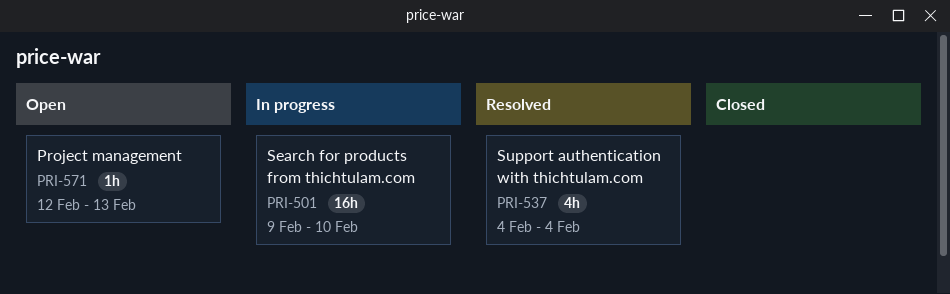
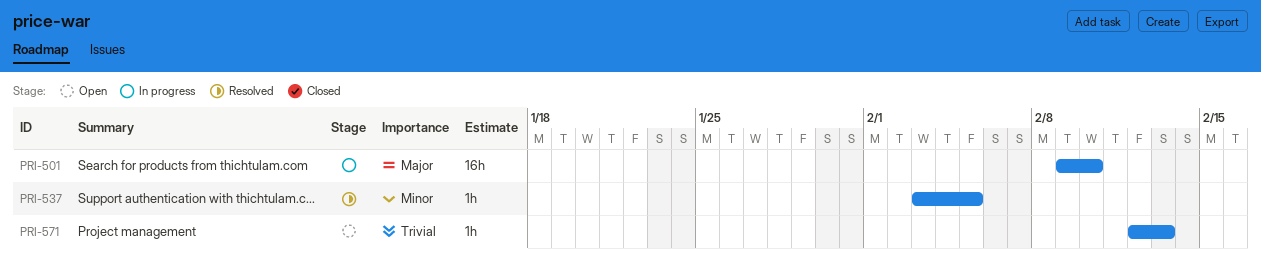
PRI-537, estimate: 4h -> 1h
PRI-537, start: Feb 4 -> Feb 3
PRI-537, due: Feb 4 -> Feb 5

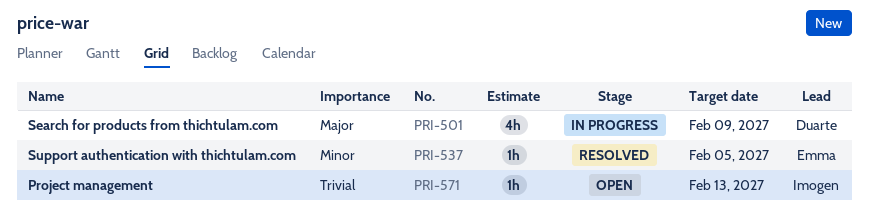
PRI-501, estimate: 16h -> 4h
PRI-501, due: Feb 10 -> Feb 9

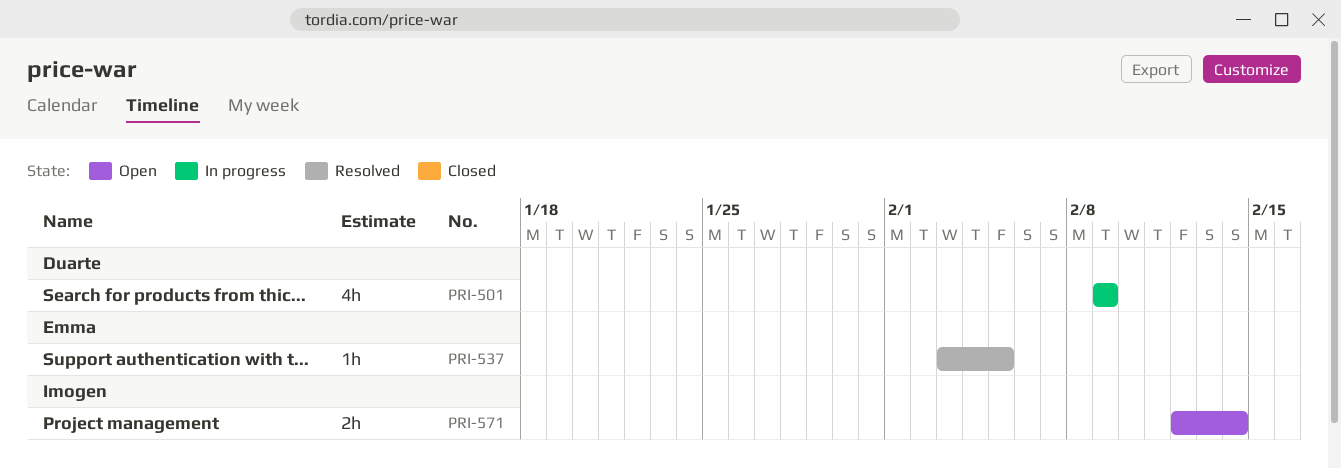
PRI-571, estimate: 1h -> 2h
PRI-571, due: Feb 13 -> Feb 14

